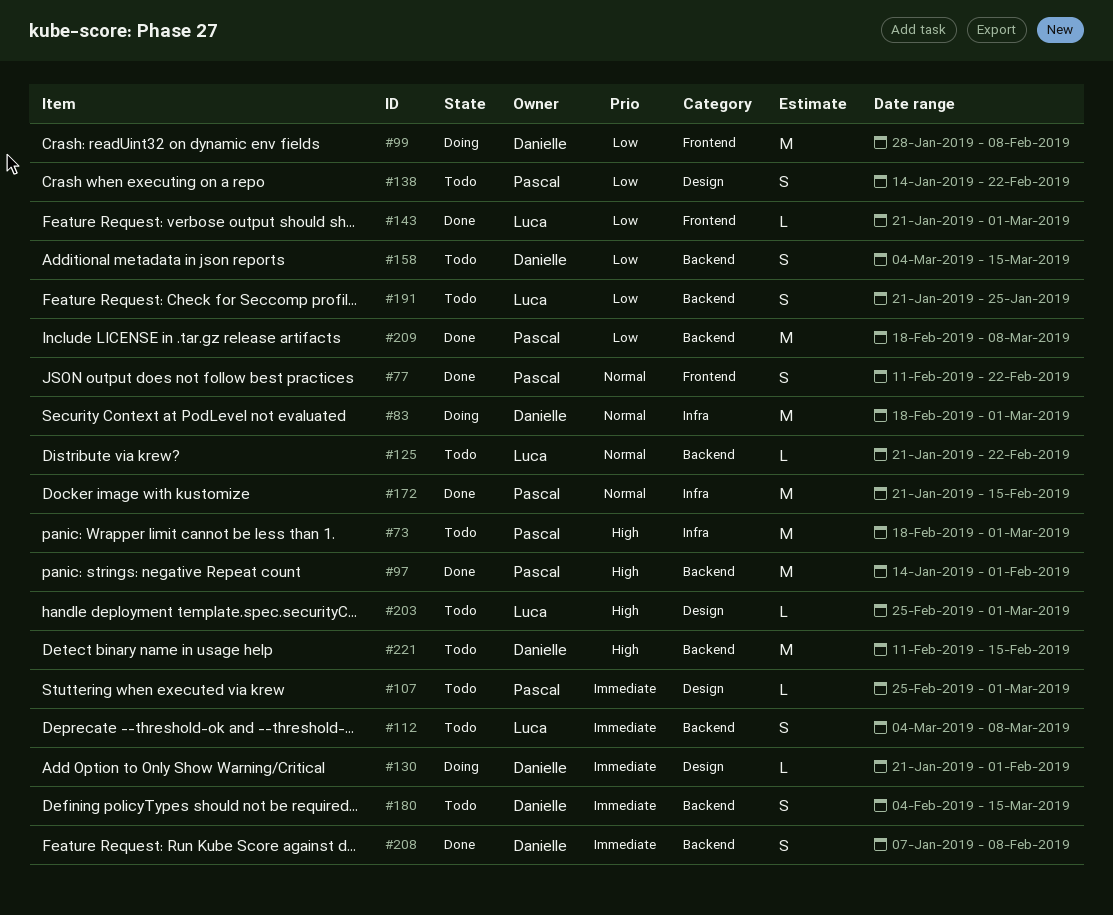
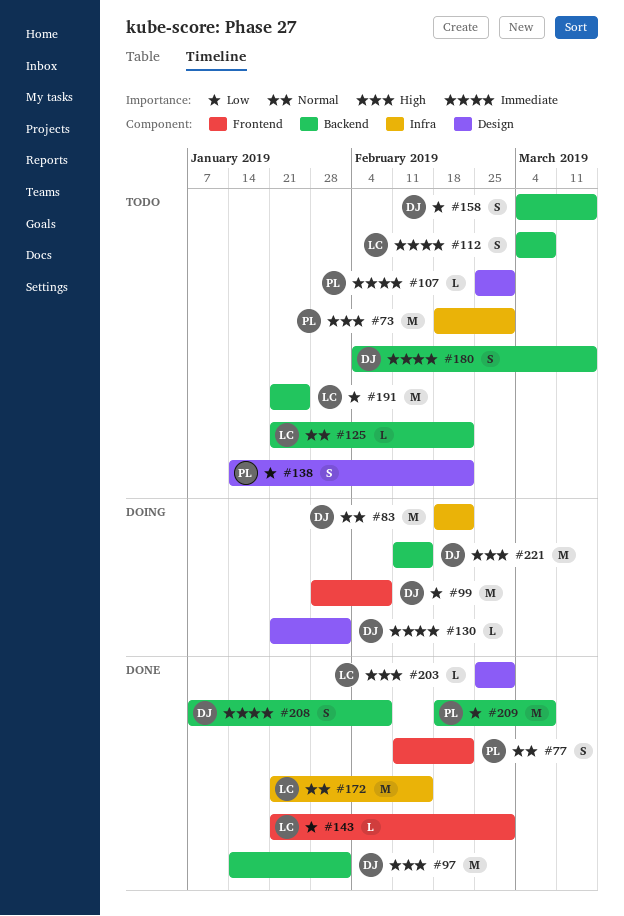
#83, due: Mar 1 -> Feb 22
#97, owner: Pascal -> Danielle
#172, owner: Pascal -> Luca
#191, estimate: S -> M
#203, status: Todo -> Done
#221, status: Todo -> Doing

